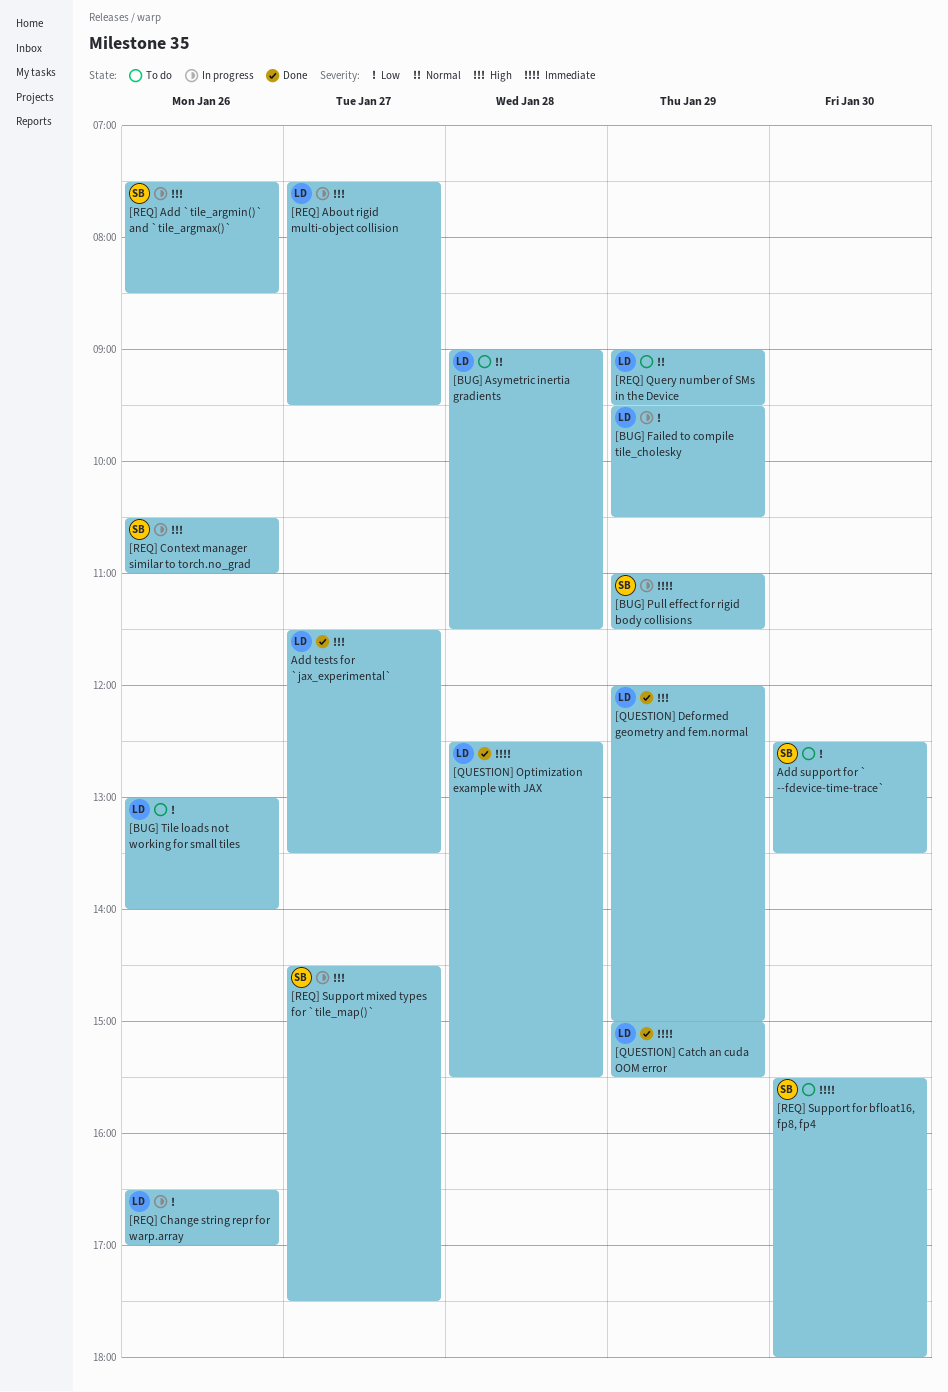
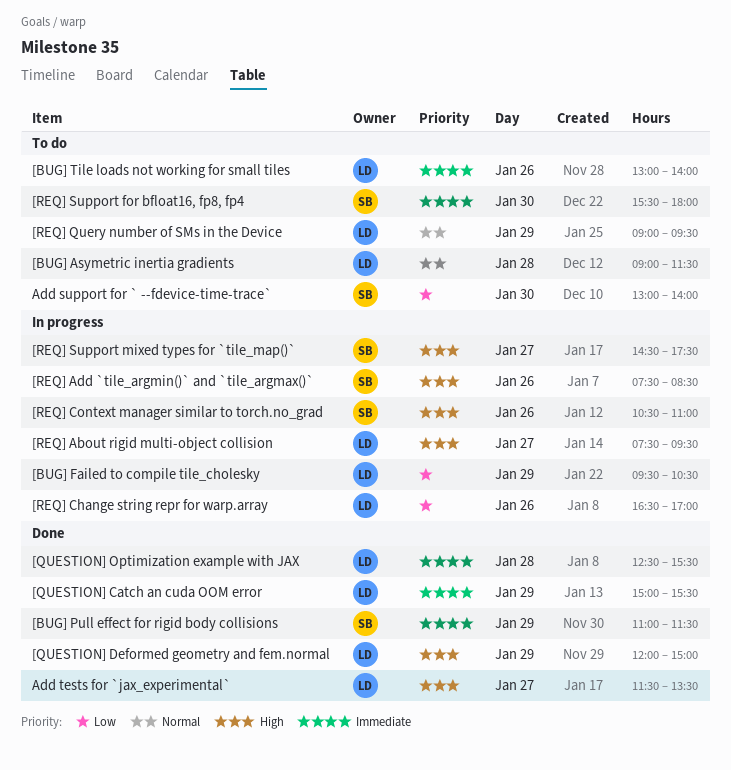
[BUG] Pull effect for rigid body collisions, status: In progress -> Done
[BUG] Tile loads not working for small tiles, priority: Low -> Immediate
Add support for ` --fdevice-time-trace`, begins: 12:30 -> 13:00
Add support for ` --fdevice-time-trace`, ends: 13:30 -> 14:00

